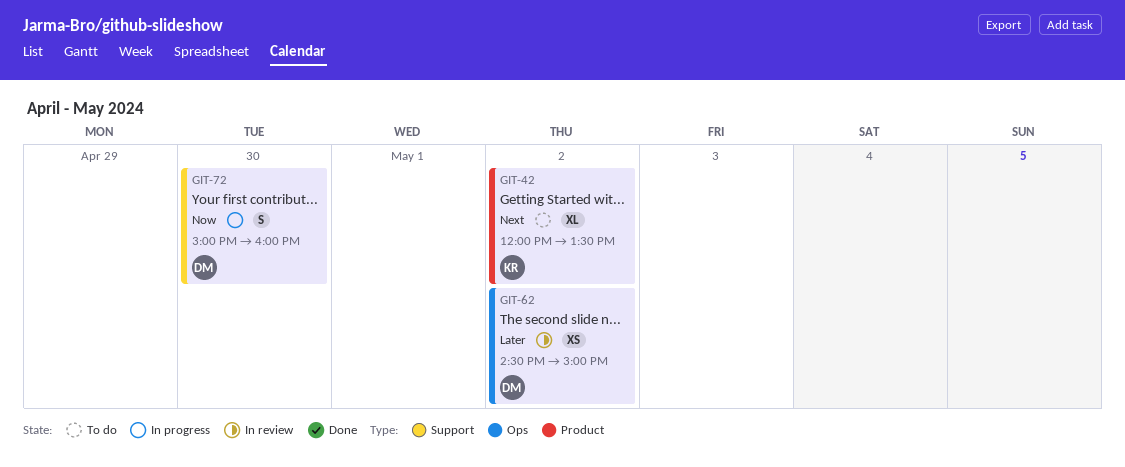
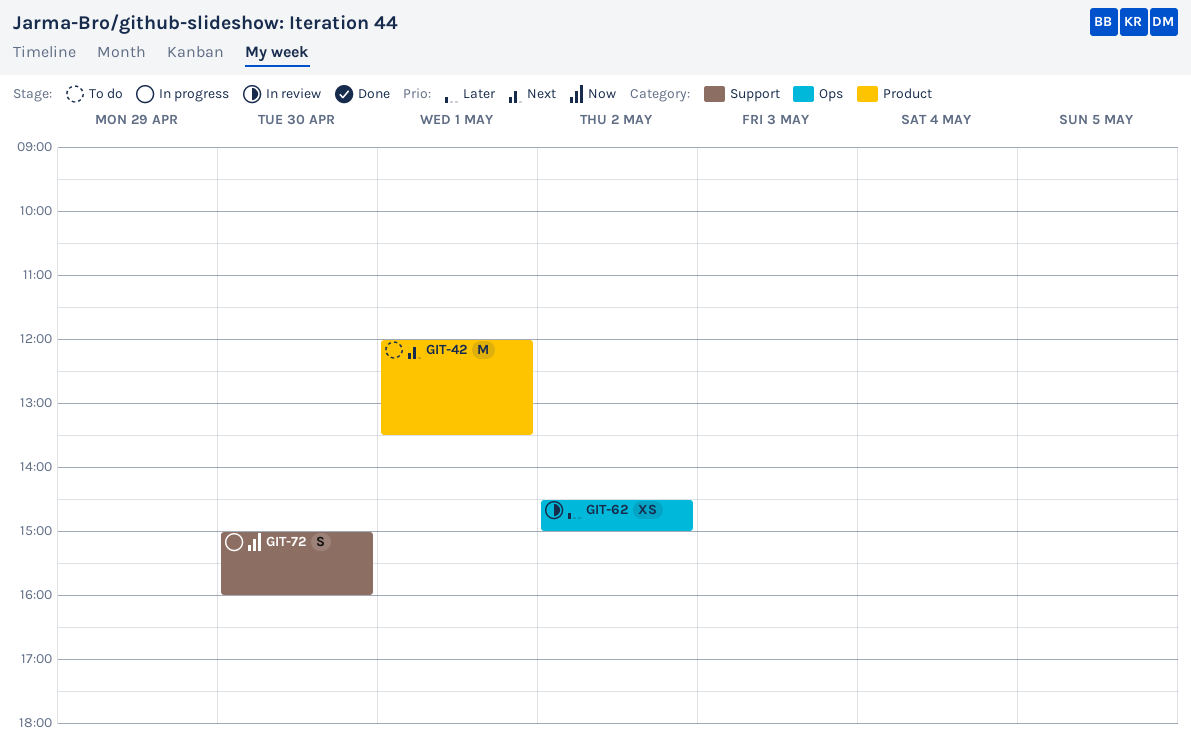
GIT-42, estimate: XL -> M
GIT-42, day: May 2 -> May 1

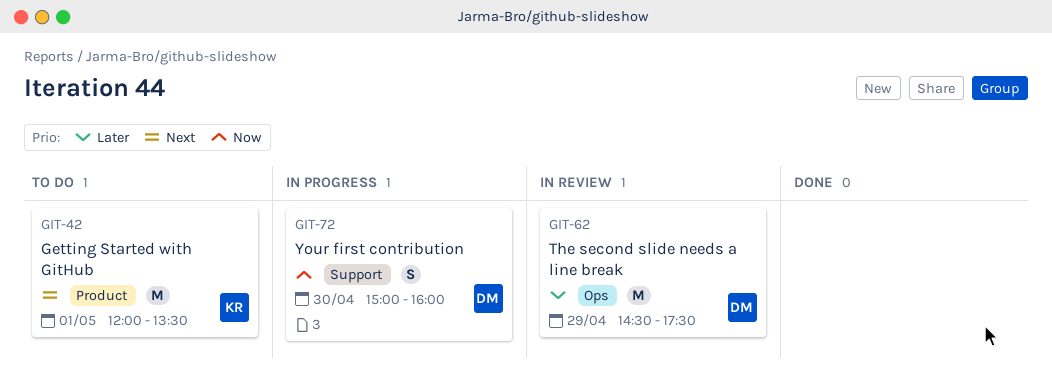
GIT-62, estimate: XS -> M
GIT-62, day: May 2 -> Apr 29
GIT-62, ends: 15:00 -> 17:30

